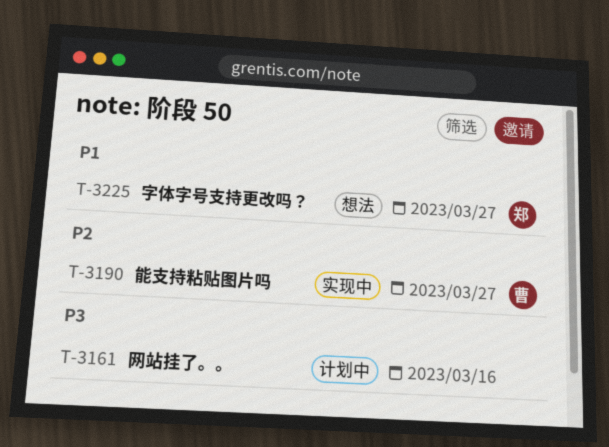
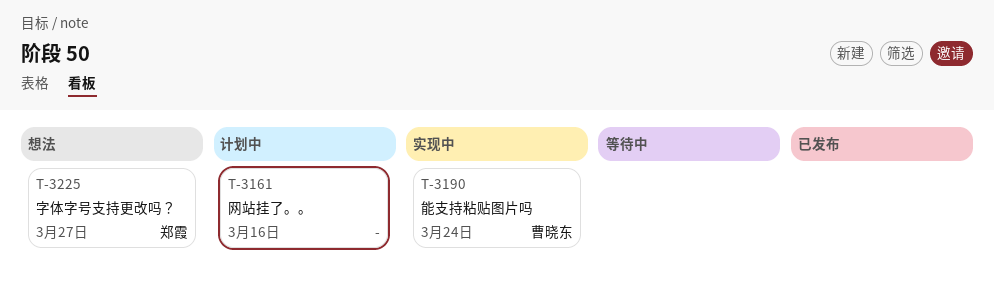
T-3190, due: Mar 27 -> Mar 24

